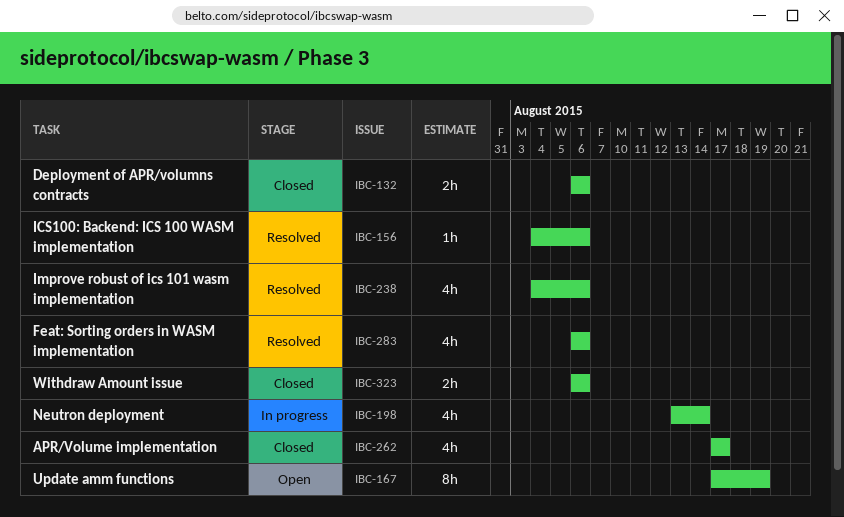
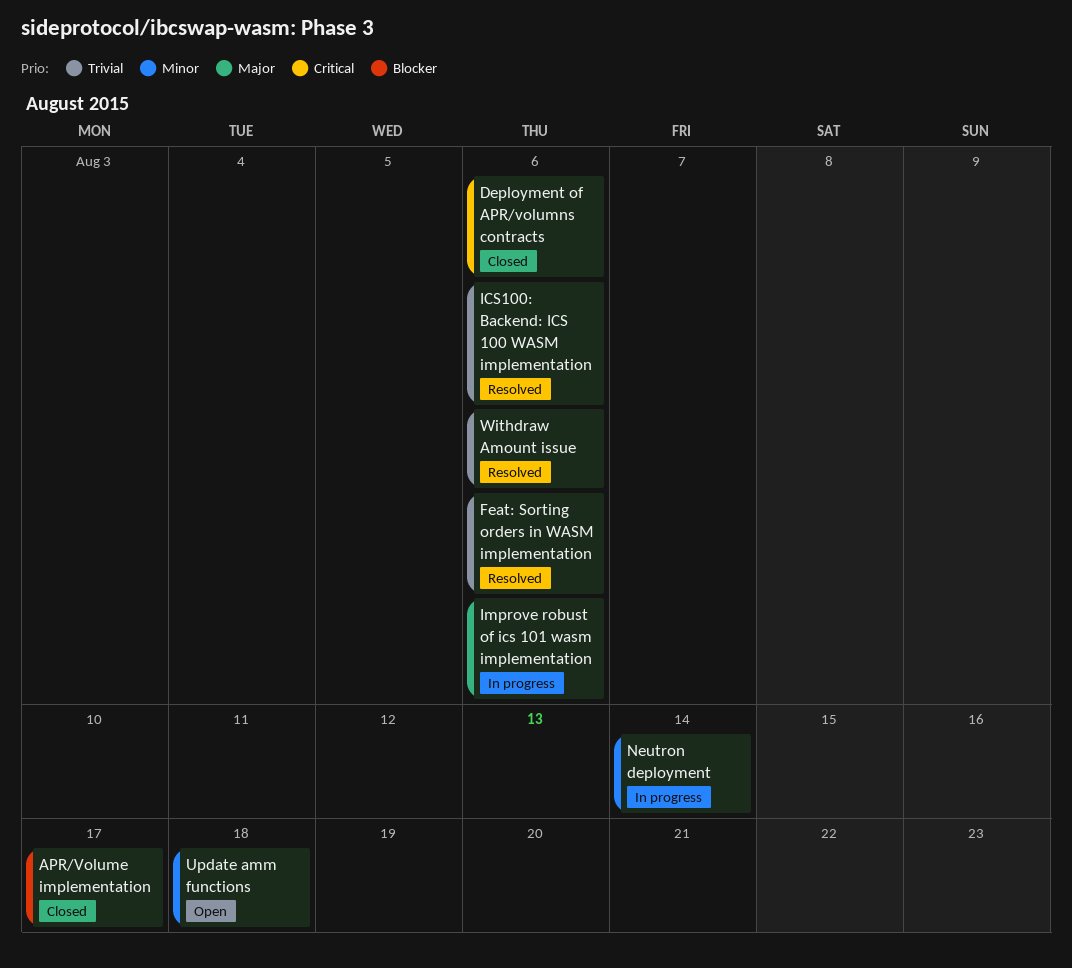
Improve robust of ics 101 wasm implementation, status: Resolved -> In progress
Update amm functions, due: Aug 19 -> Aug 18
Withdraw Amount issue, status: Closed -> Resolved

